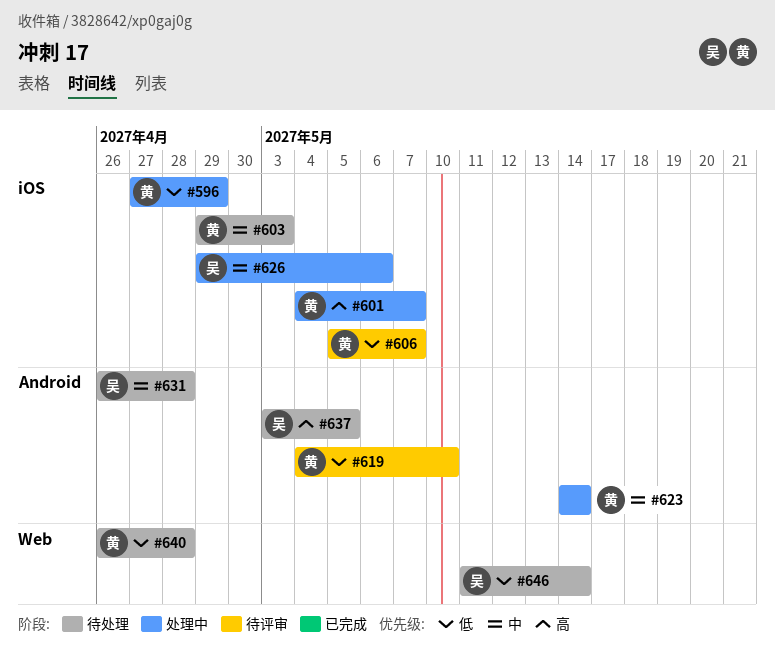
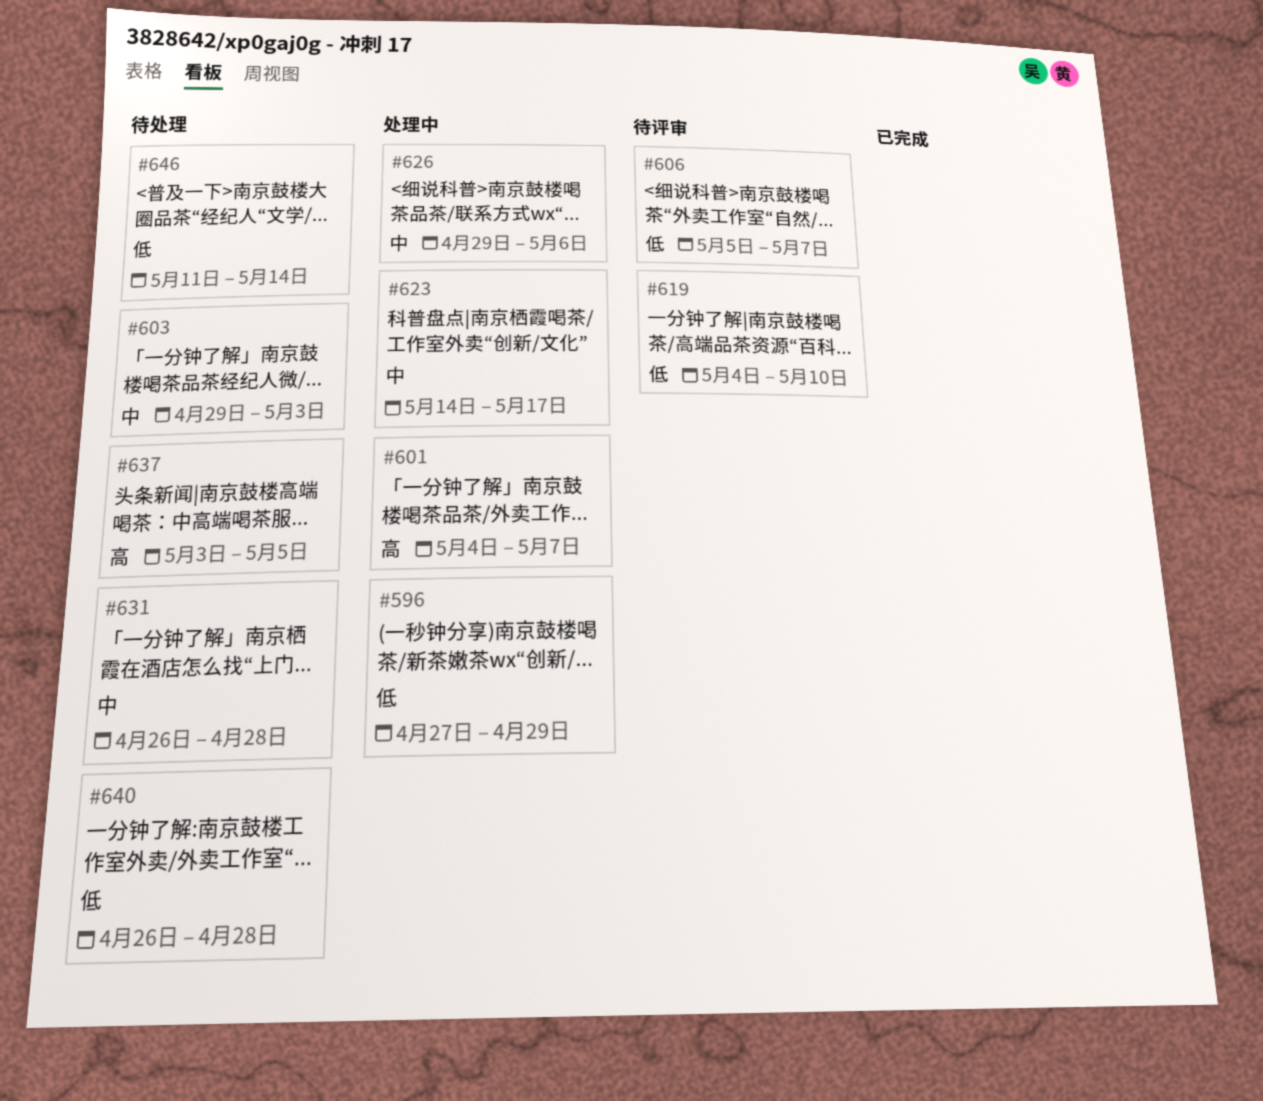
#623, due: May 14 -> May 17

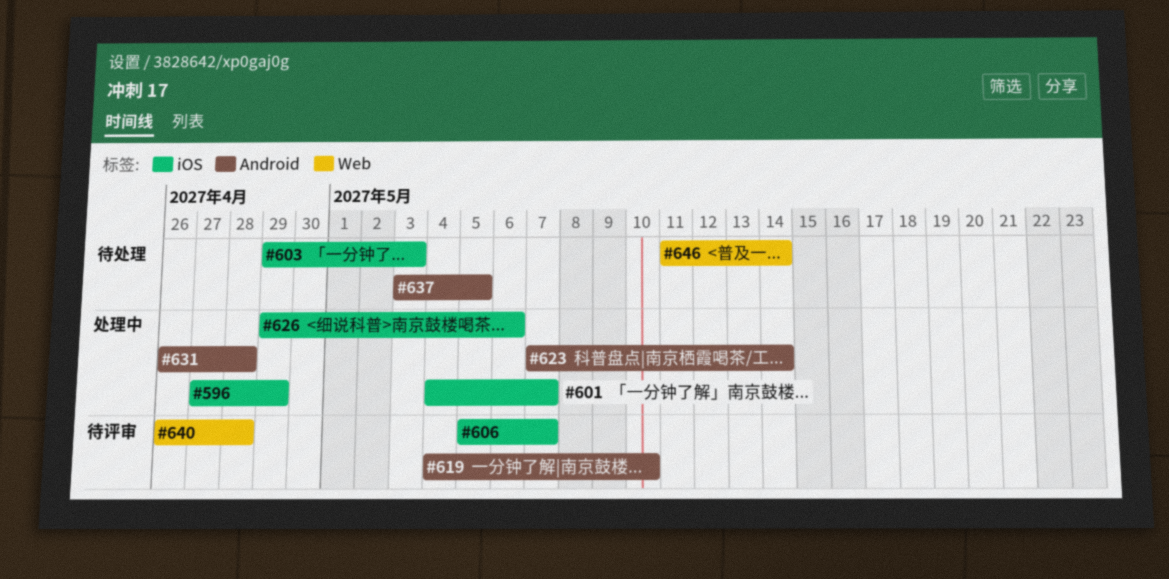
#623, start: May 14 -> May 7
#623, due: May 17 -> May 14
#631, status: 待处理 -> 处理中
#640, status: 待处理 -> 待评审

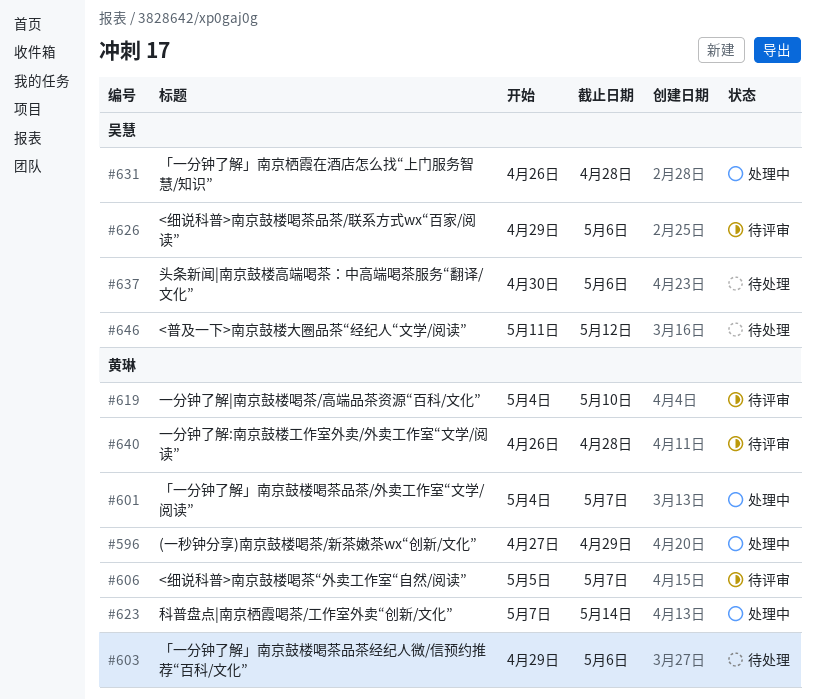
#603, due: May 3 -> May 6
#626, status: 处理中 -> 待评审
#637, start: May 3 -> Apr 30
#637, due: May 5 -> May 6
#646, due: May 14 -> May 12

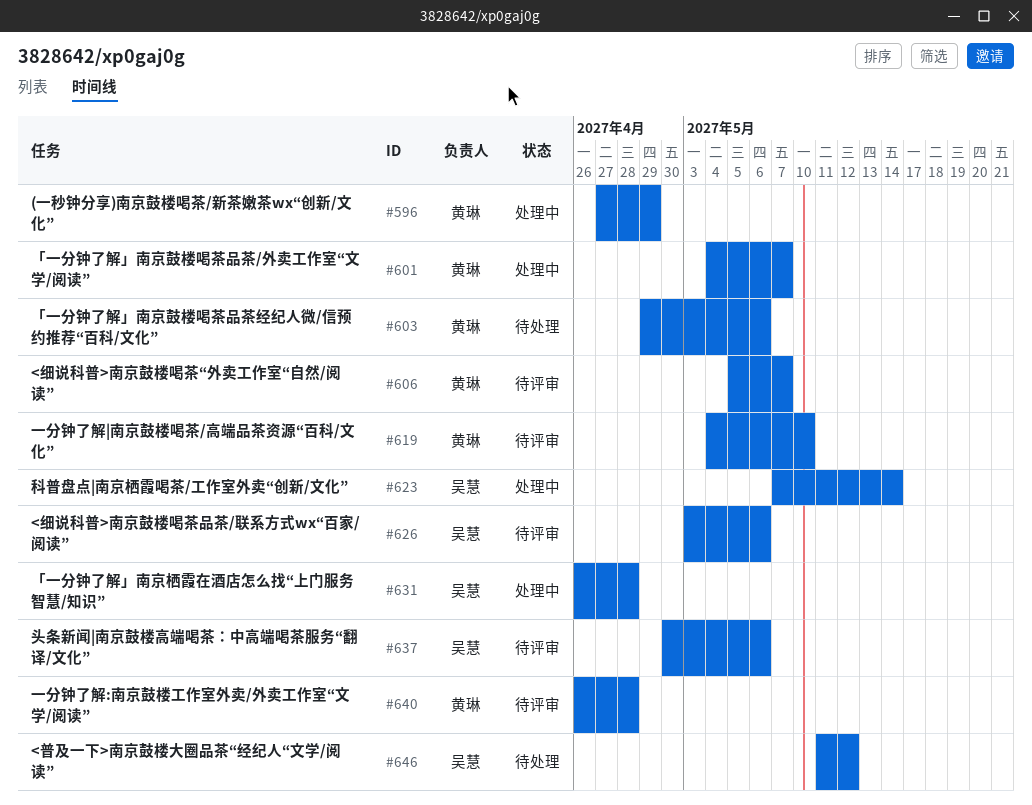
#623, owner: 黄琳 -> 吴慧
#626, start: Apr 29 -> May 3
#637, status: 待处理 -> 待评审

